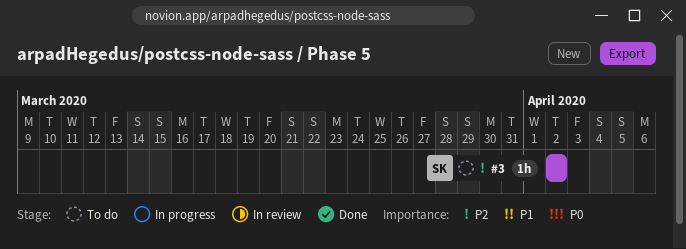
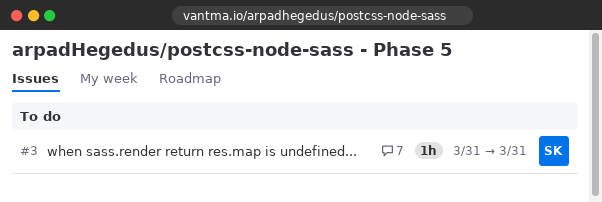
#3, start: Apr 2 -> Mar 31
#3, due: Apr 2 -> Mar 31

